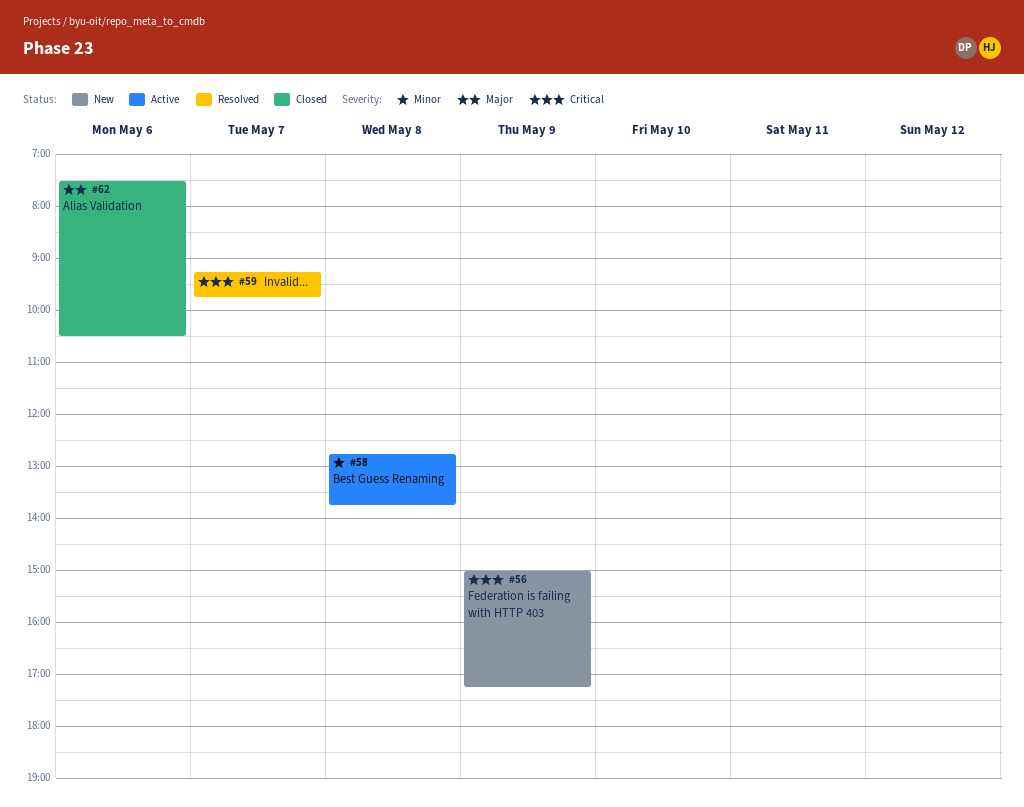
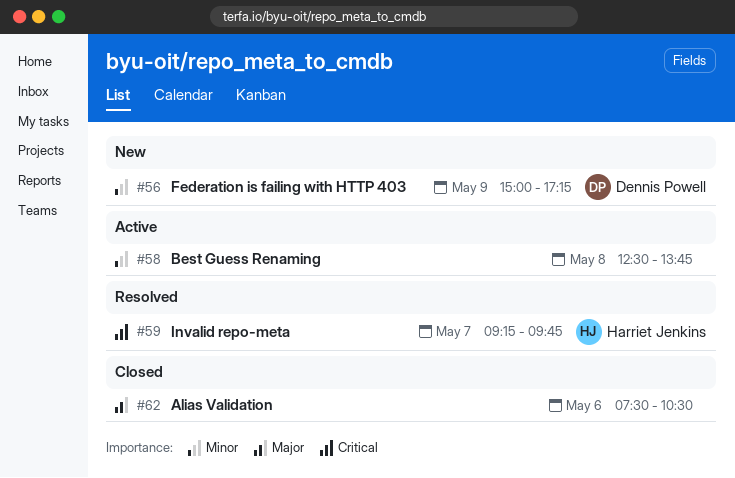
#56, priority: Critical -> Minor
#58, begins: 12:45 -> 12:30

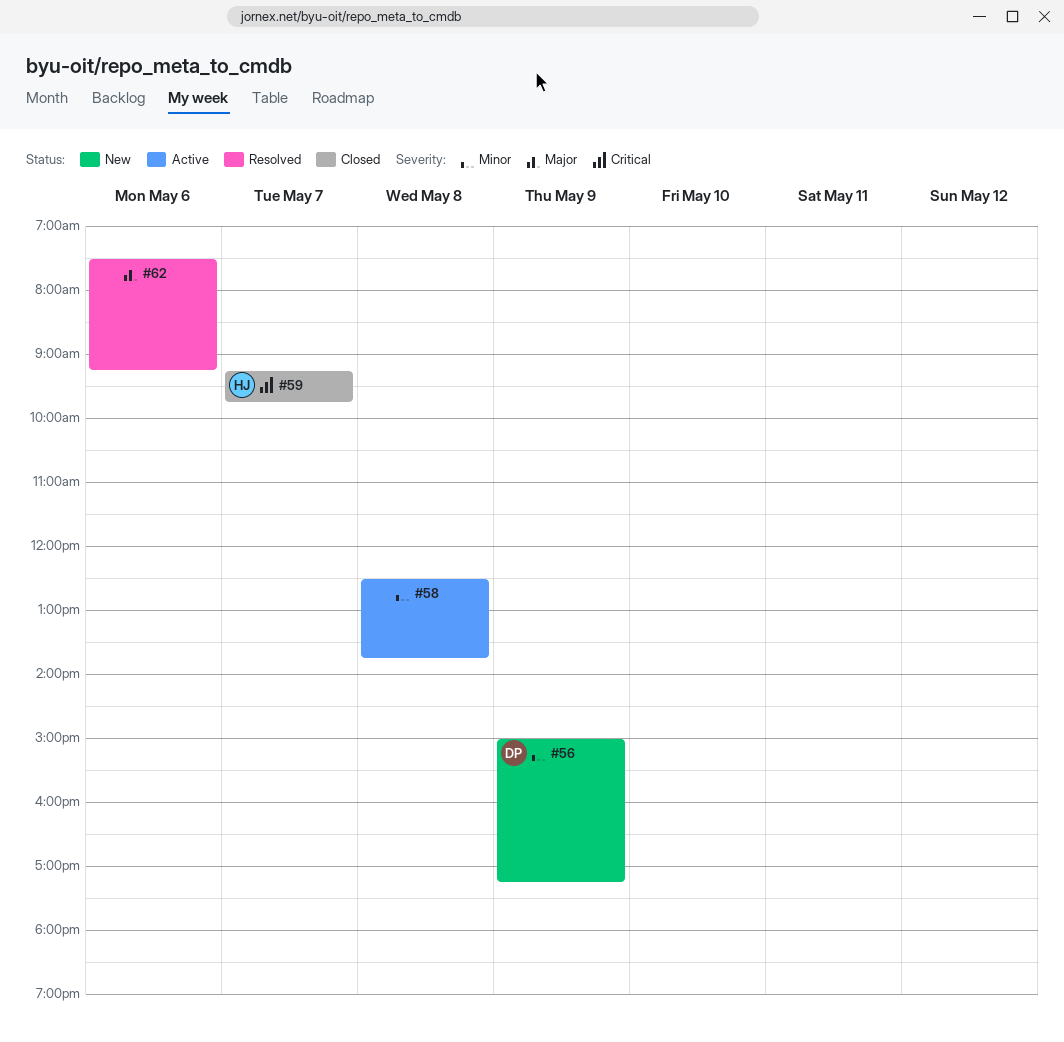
#59, status: Resolved -> Closed
#62, status: Closed -> Resolved
#62, ends: 10:30 -> 09:15

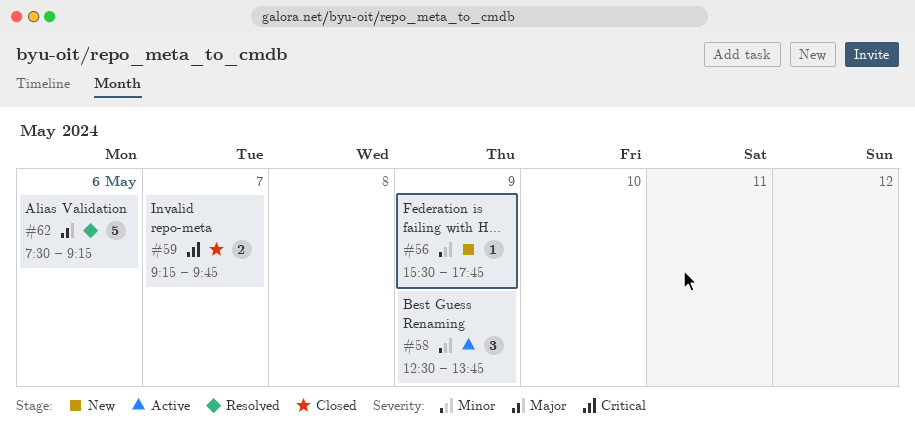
#56, begins: 15:00 -> 15:30
#56, ends: 17:15 -> 17:45
#58, day: May 8 -> May 9

